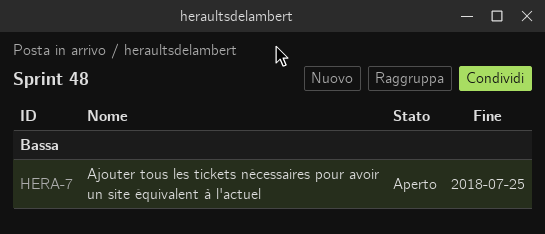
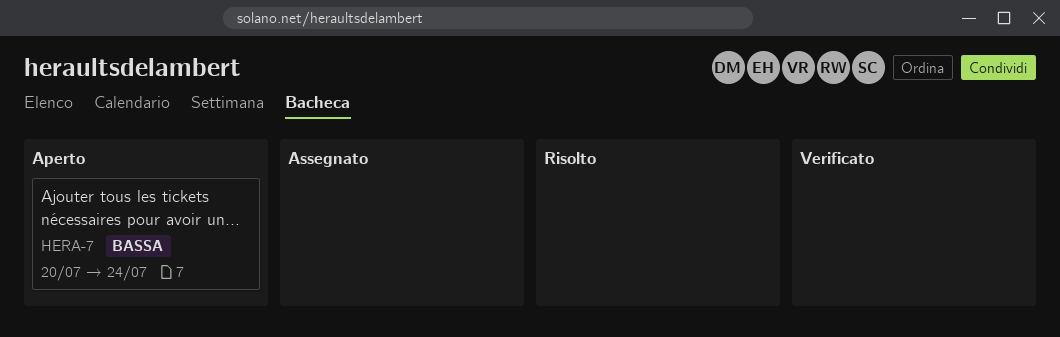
HERA-7, due: Jul 25 -> Jul 24

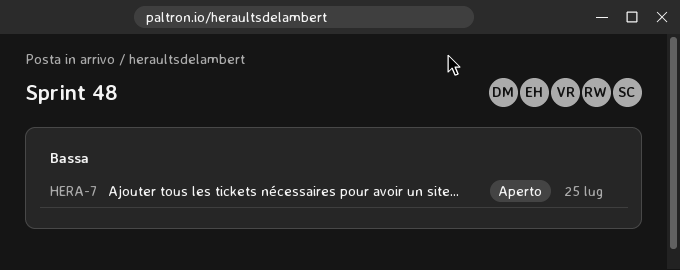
HERA-7, due: Jul 24 -> Jul 25

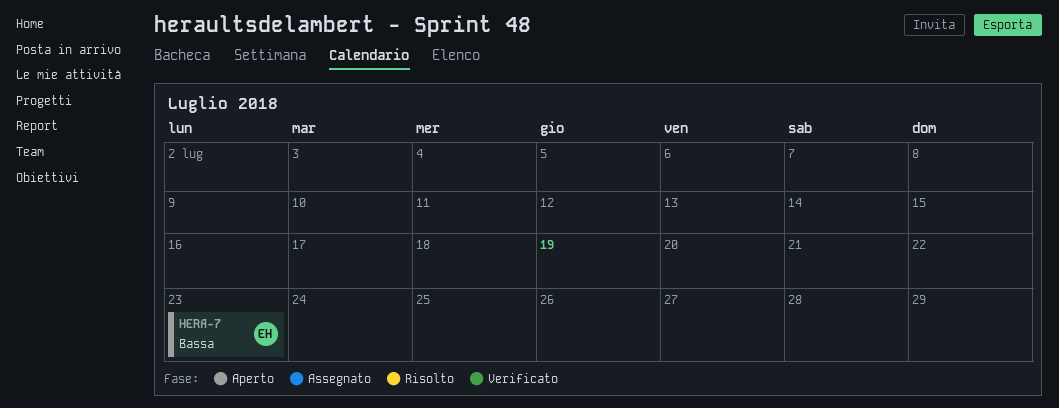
HERA-7, due: Jul 25 -> Jul 23

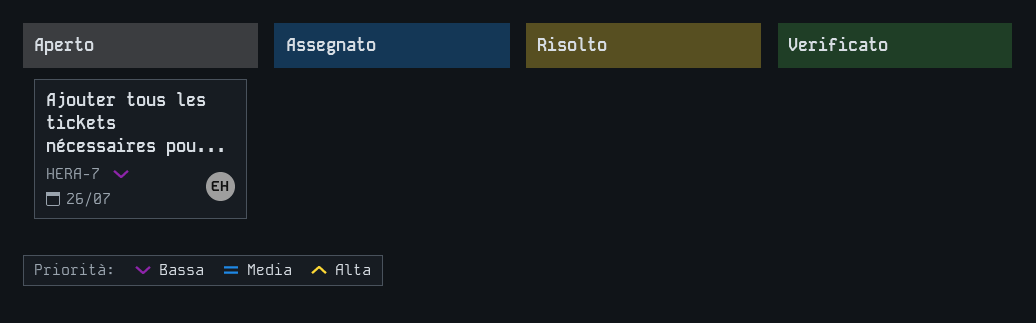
HERA-7, due: Jul 23 -> Jul 26

